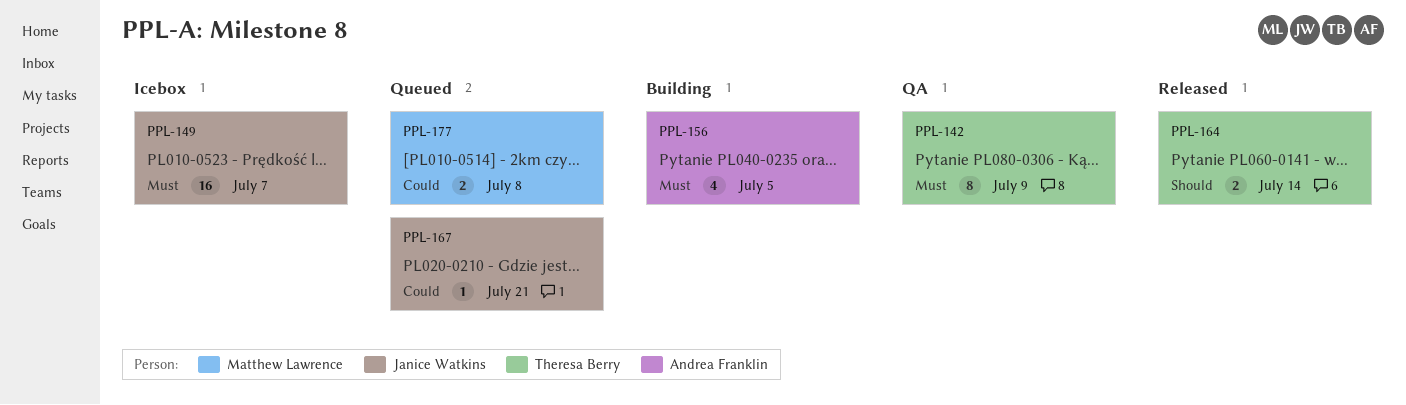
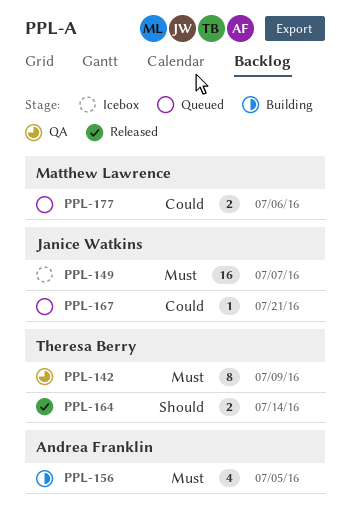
PPL-177, due: Jul 8 -> Jul 6

